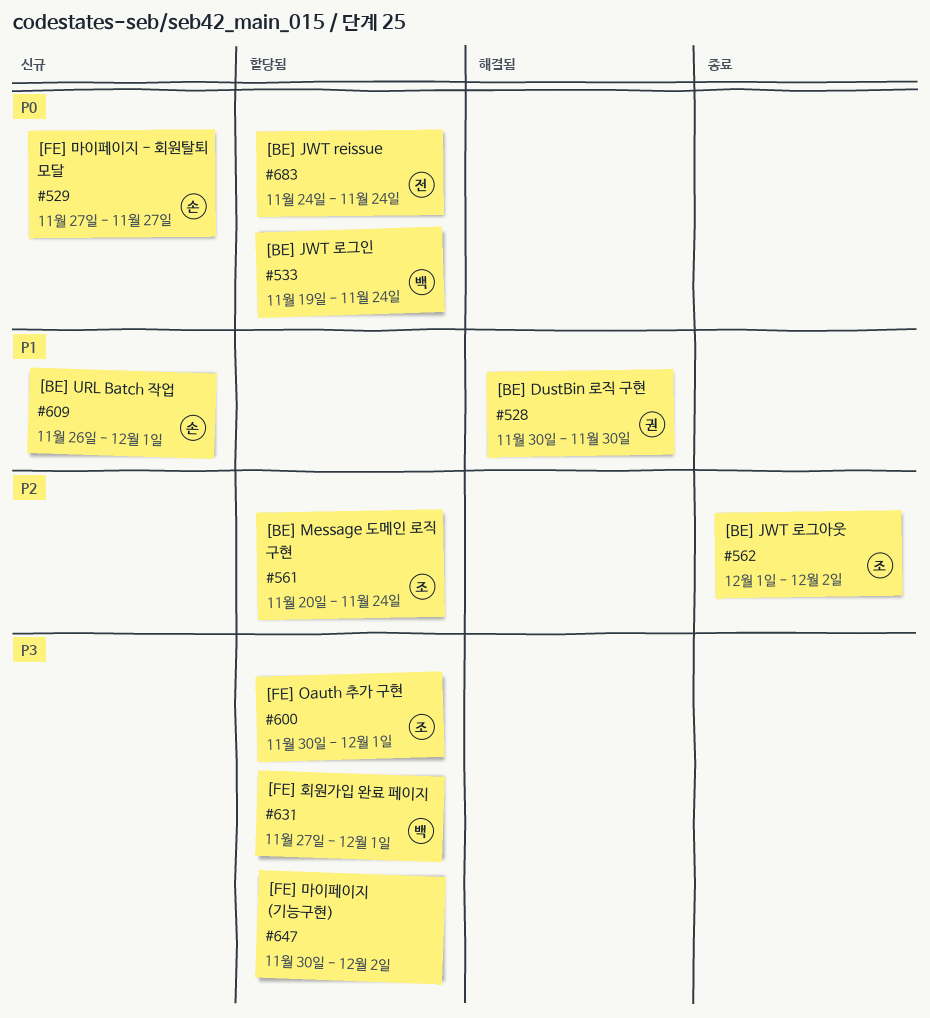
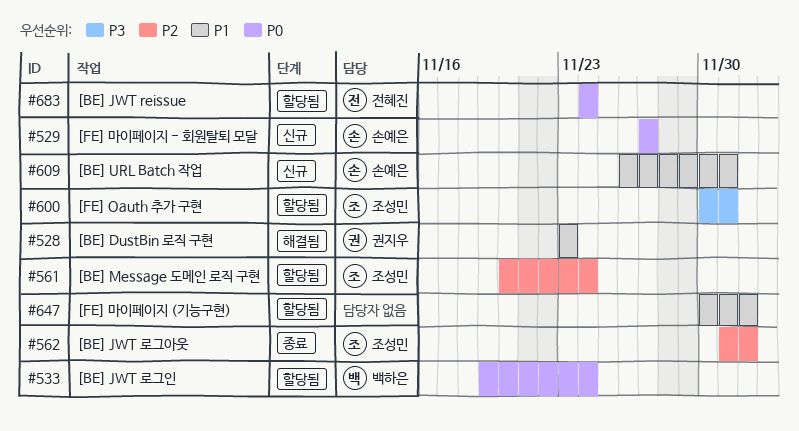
#528, start: Nov 30 -> Nov 23
#528, due: Nov 30 -> Nov 23
#631: present -> none
#647, priority: P3 -> P1

